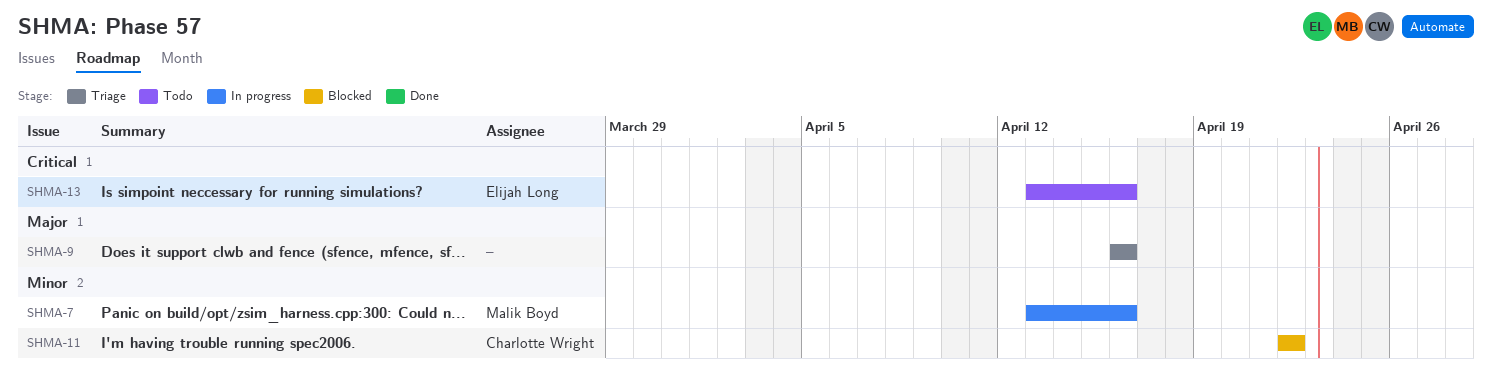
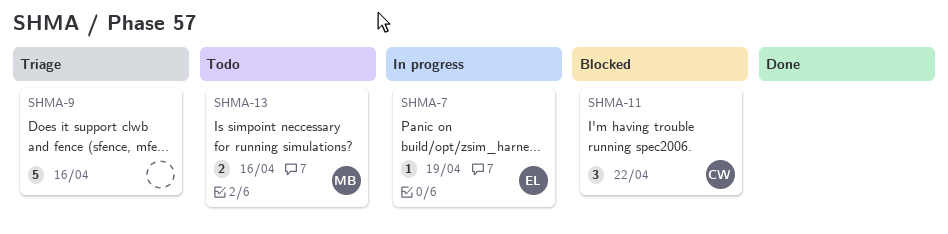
SHMA-7, owner: Malik Boyd -> Elijah Long
SHMA-7, due: Apr 16 -> Apr 19
SHMA-13, owner: Elijah Long -> Malik Boyd

